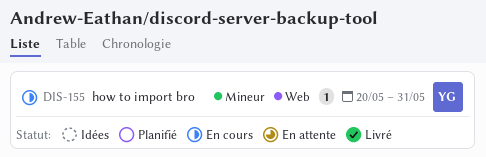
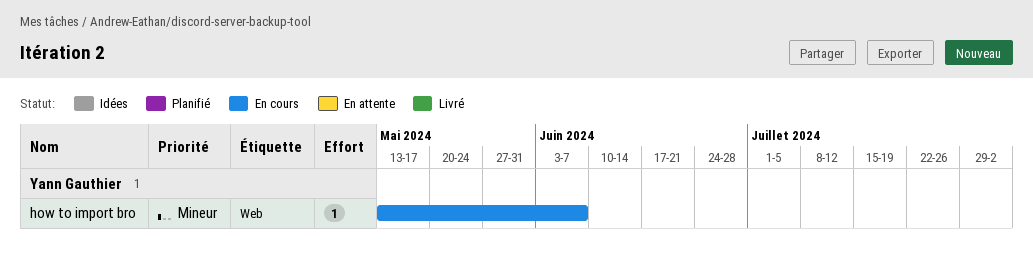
how to import bro, start: May 20 -> May 13
how to import bro, due: May 31 -> Jun 7

